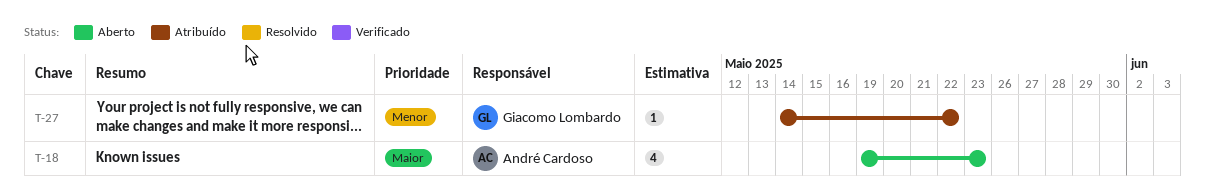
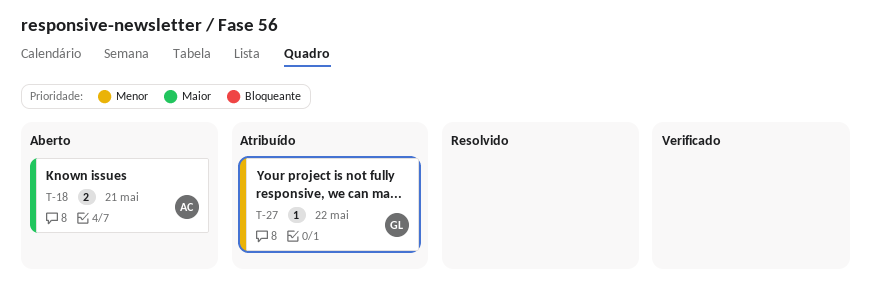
T-18, estimate: 4 -> 2
T-18, due: May 23 -> May 21

